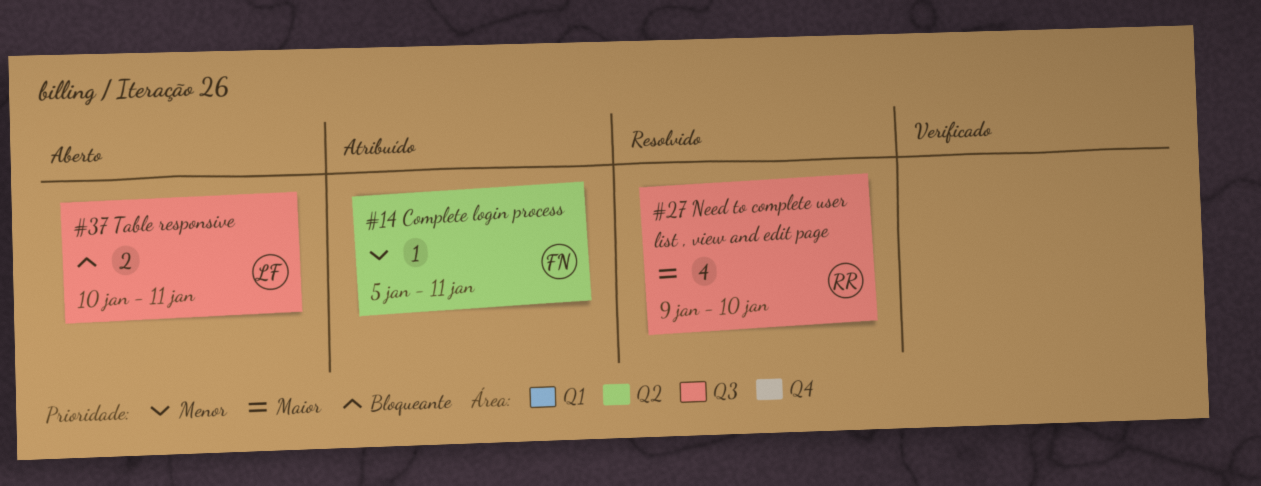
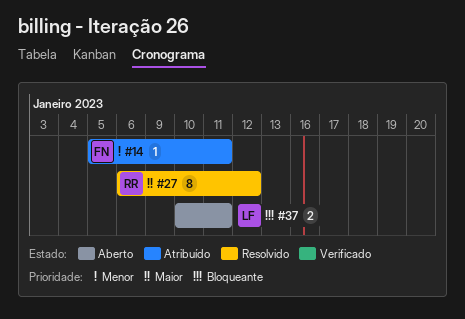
#27, estimate: 4 -> 8
#27, start: Jan 9 -> Jan 6
#27, due: Jan 10 -> Jan 12

